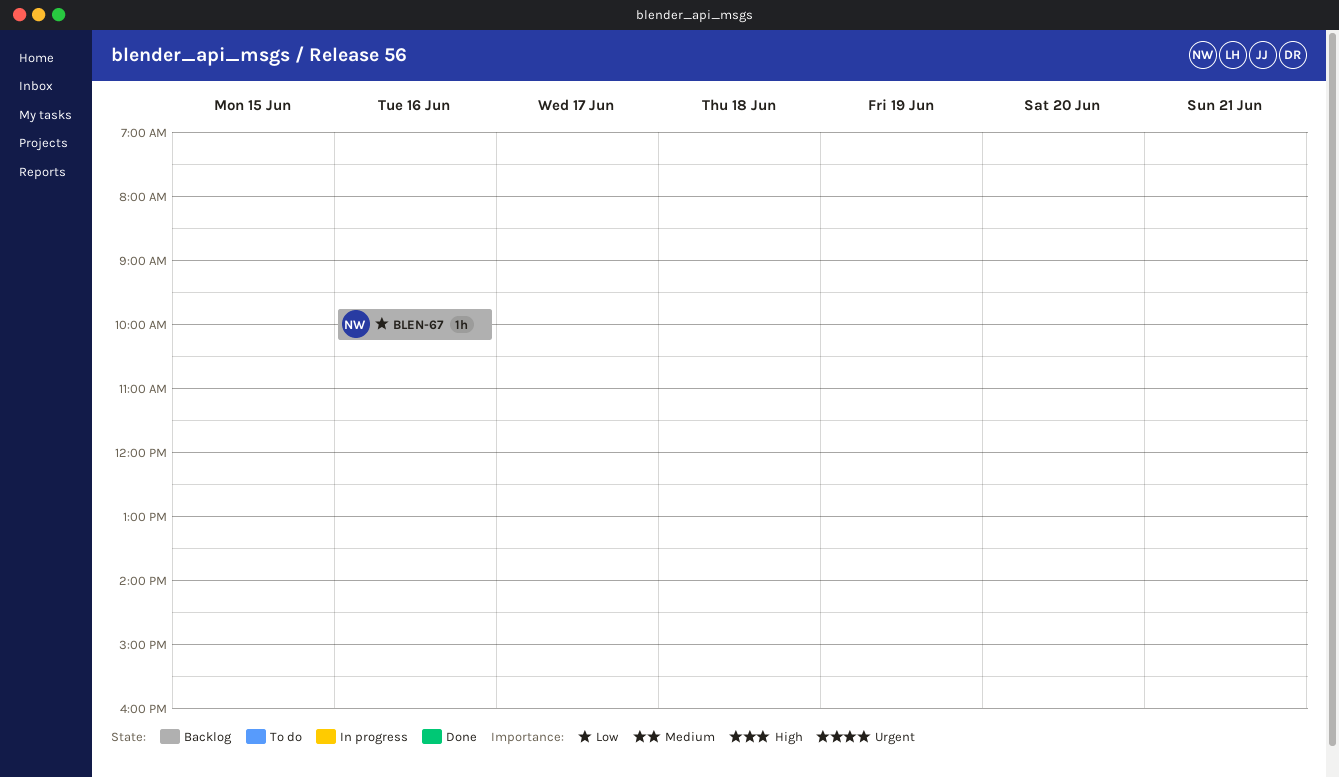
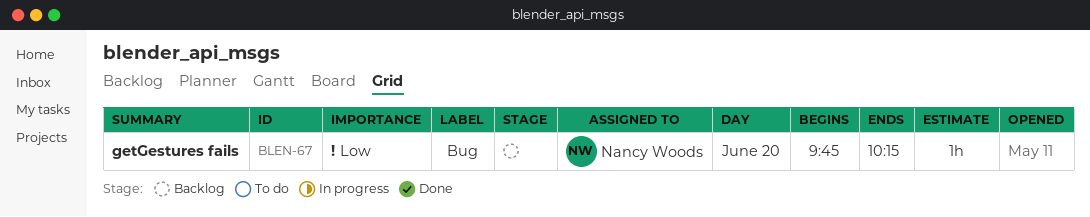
BLEN-67, day: Jun 16 -> Jun 20

